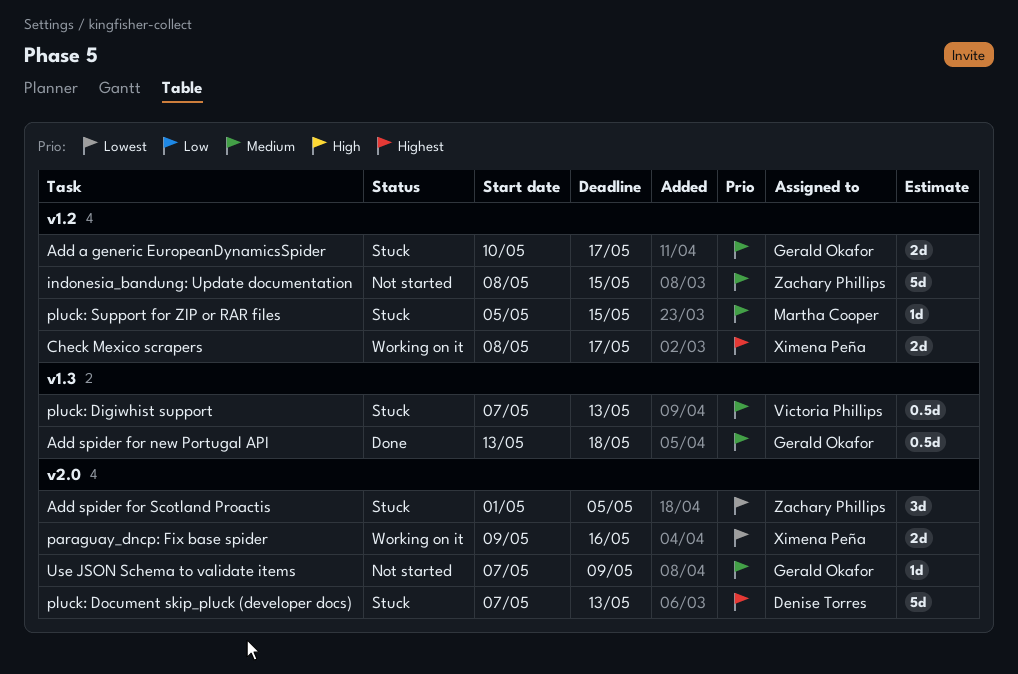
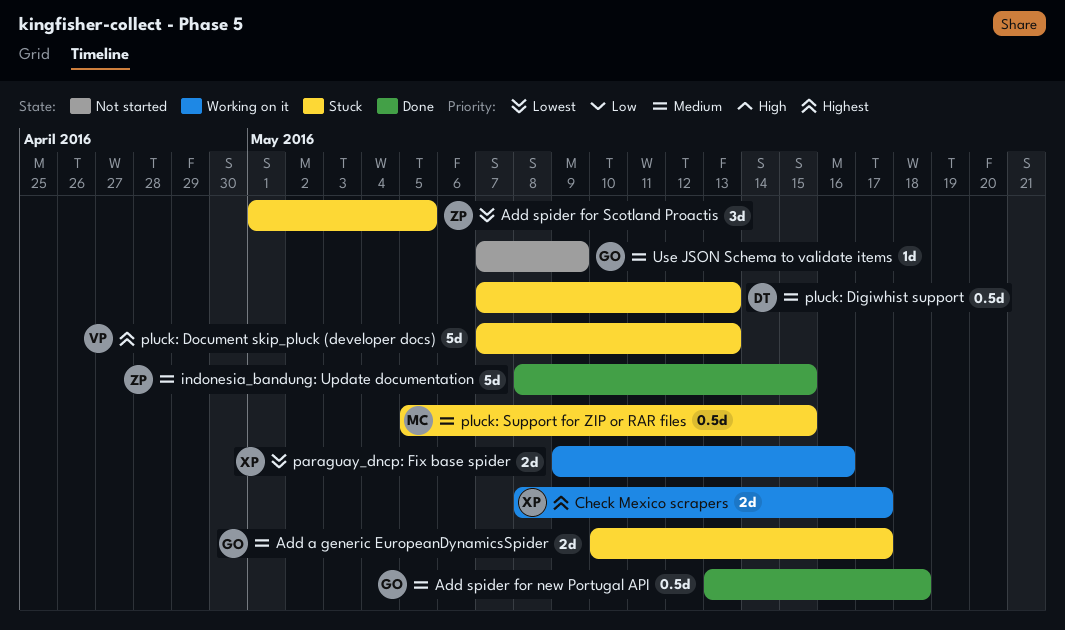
indonesia_bandung: Update documentation, status: Not started -> Done
pluck: Digiwhist support, owner: Victoria Phillips -> Denise Torres
pluck: Document skip_pluck (developer docs), owner: Denise Torres -> Victoria Phillips
pluck: Support for ZIP or RAR files, estimate: 1d -> 0.5d

